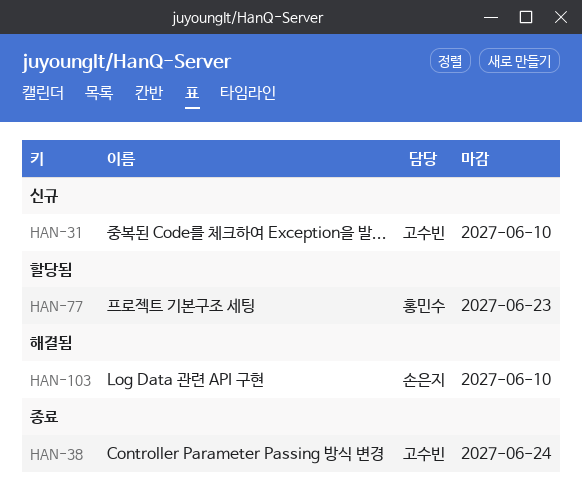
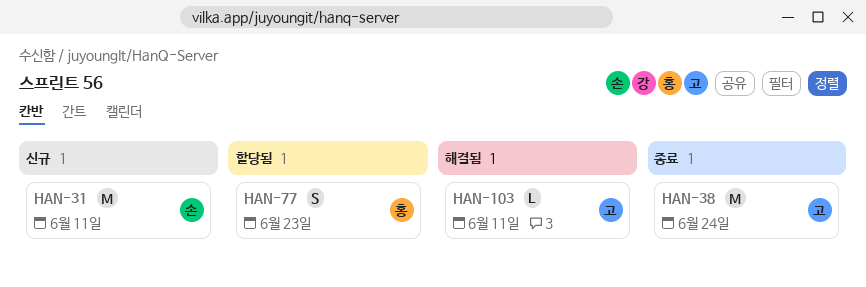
HAN-31, owner: 고수빈 -> 손은지
HAN-31, due: Jun 10 -> Jun 11
HAN-103, owner: 손은지 -> 고수빈
HAN-103, due: Jun 10 -> Jun 11

